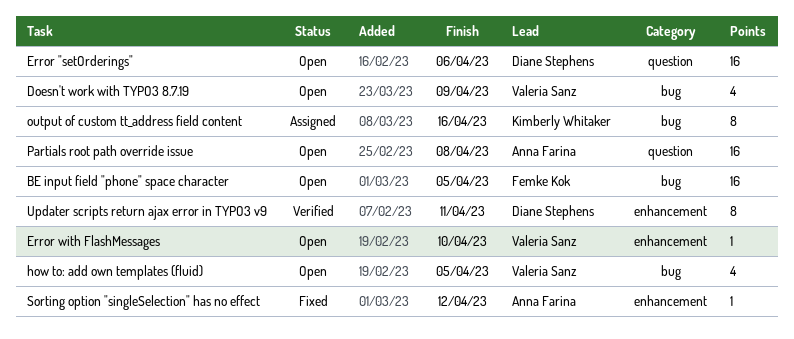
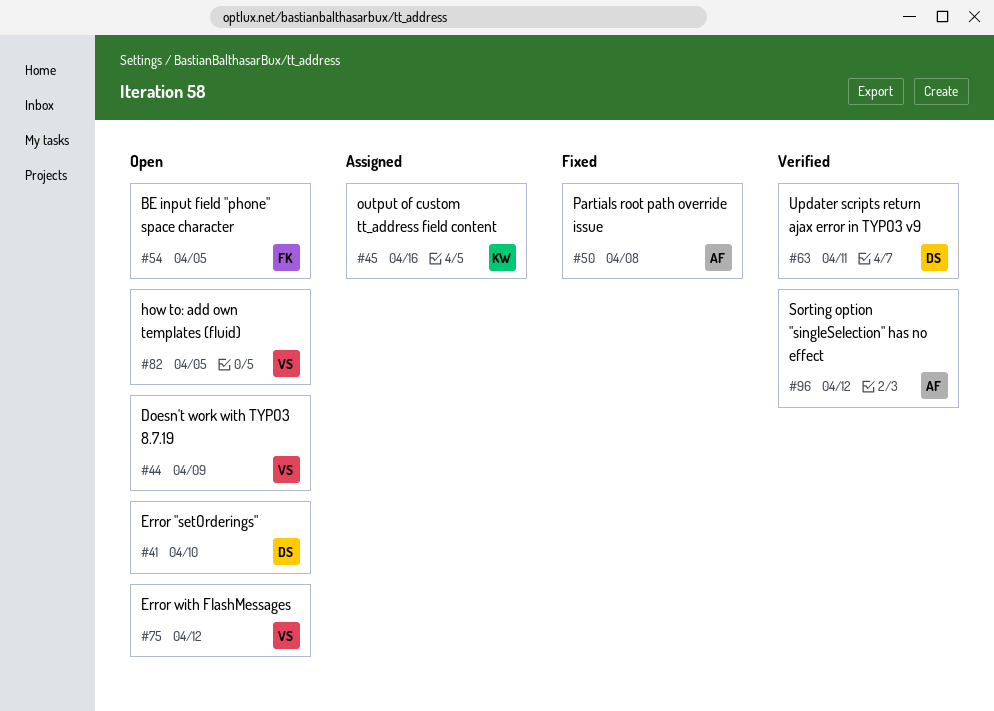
Error "setOrderings", due: Apr 6 -> Apr 10
Error with FlashMessages, due: Apr 10 -> Apr 12
Partials root path override issue, status: Open -> Fixed
Sorting option "singleSelection" has no effect, status: Fixed -> Verified

